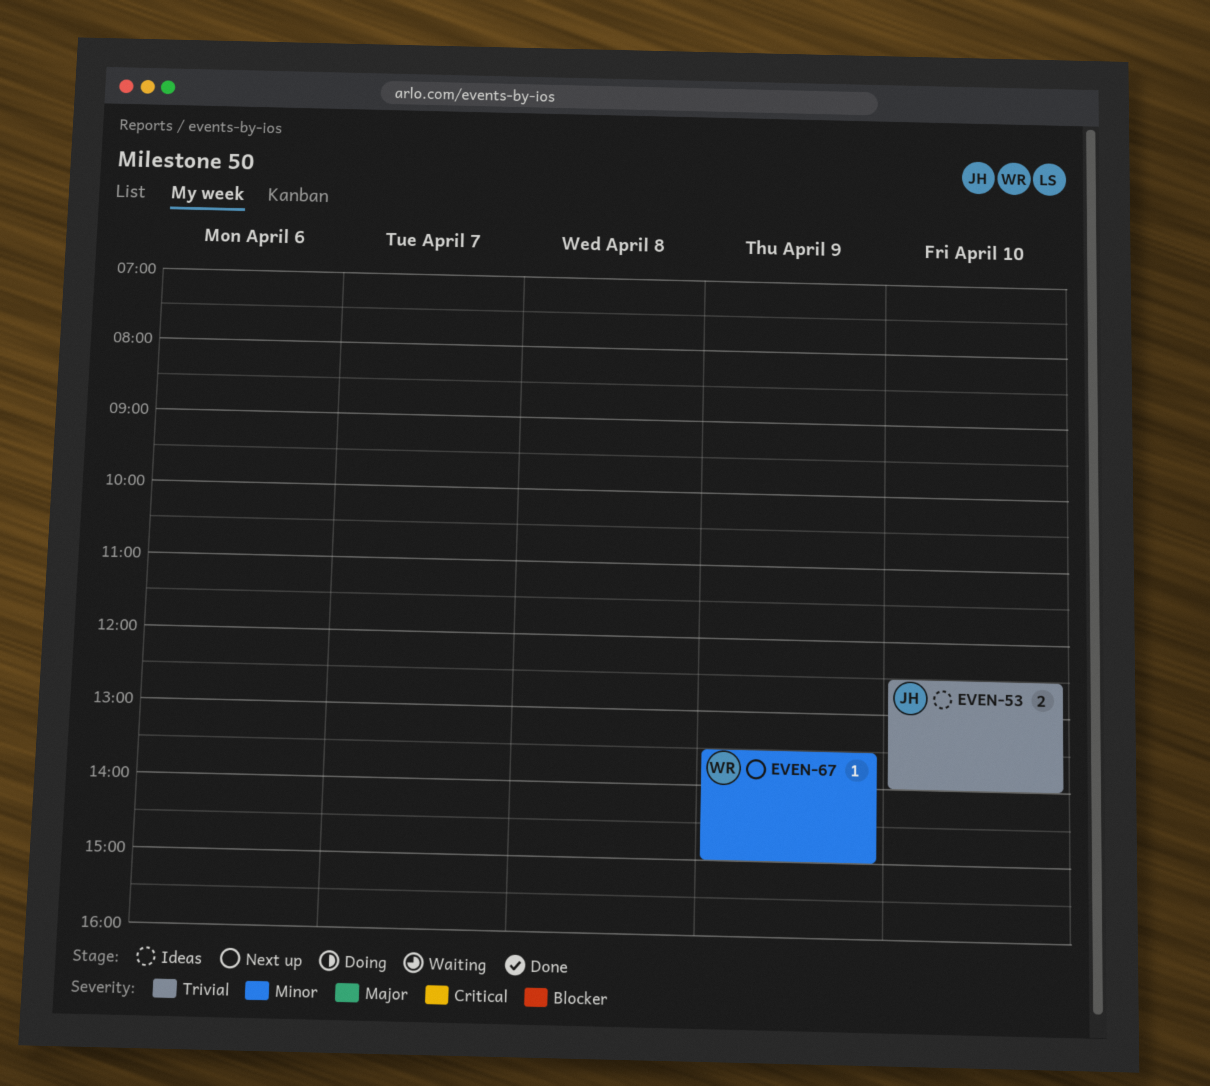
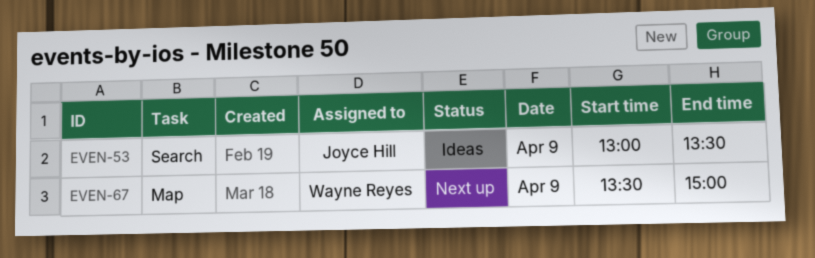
EVEN-53, day: Apr 10 -> Apr 9
EVEN-53, begins: 12:30 -> 13:00
EVEN-53, ends: 14:00 -> 13:30

